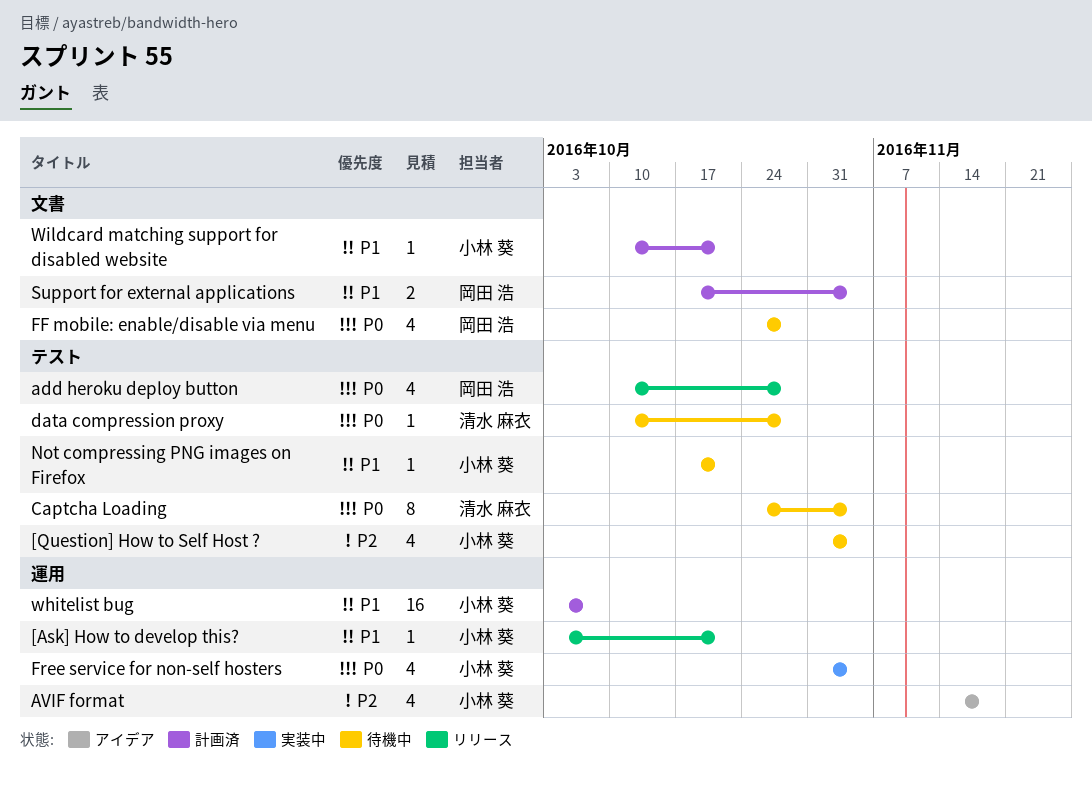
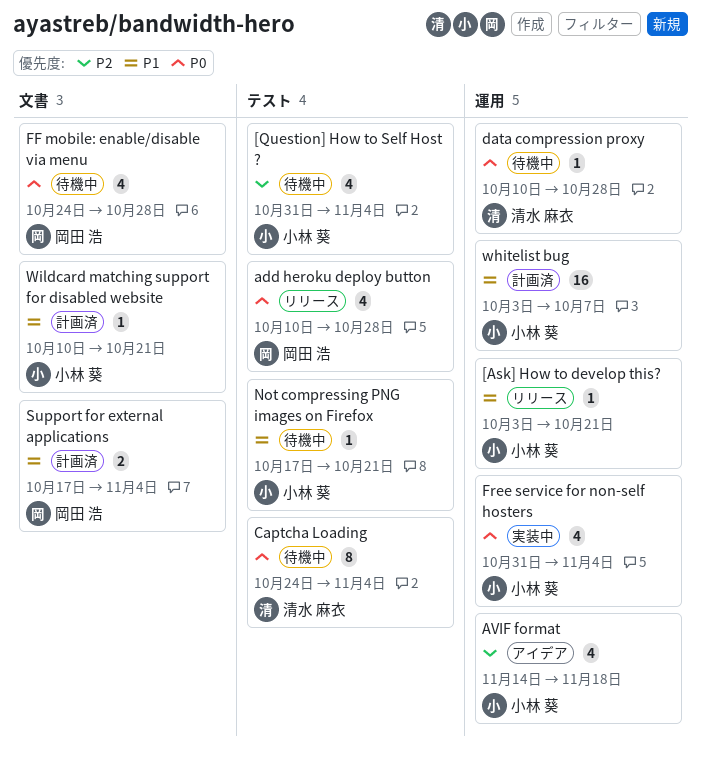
data compression proxy, label: テスト -> 運用

